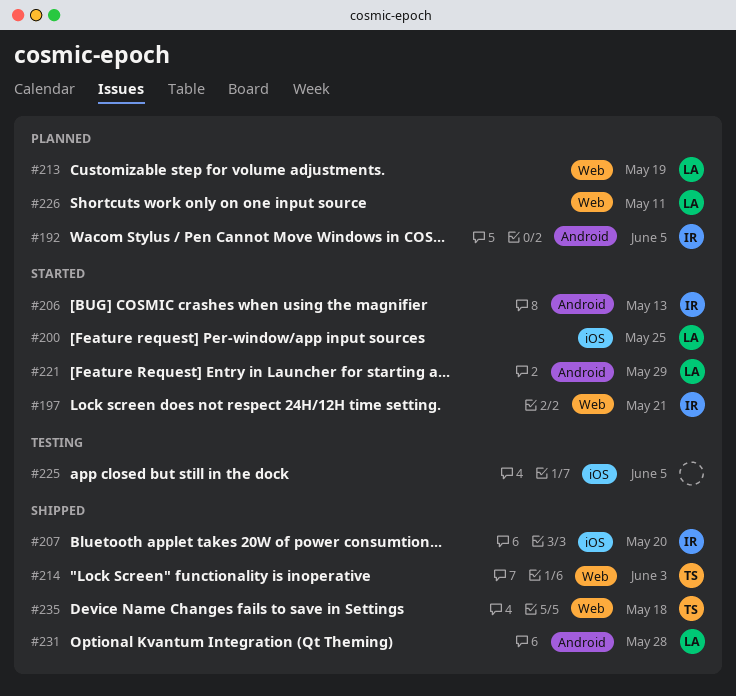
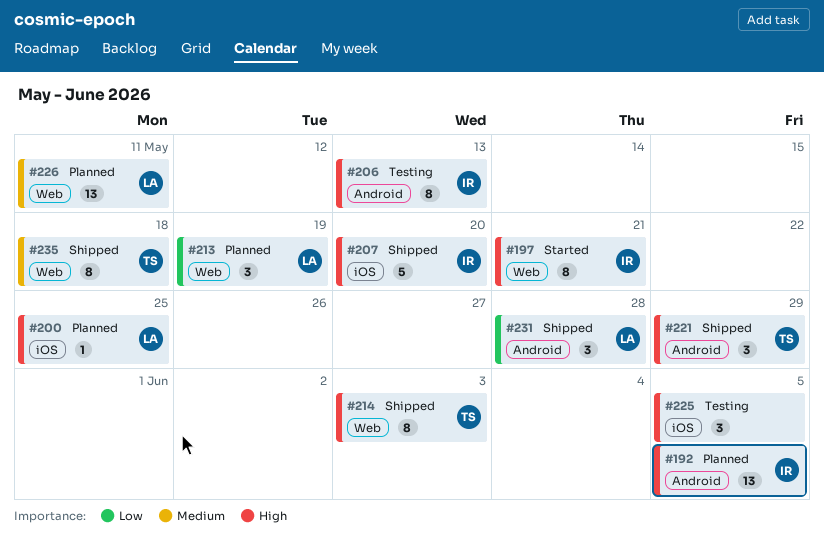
#200, status: Started -> Planned
#206, status: Started -> Testing
#221, status: Started -> Shipped
#221, owner: LA -> TS

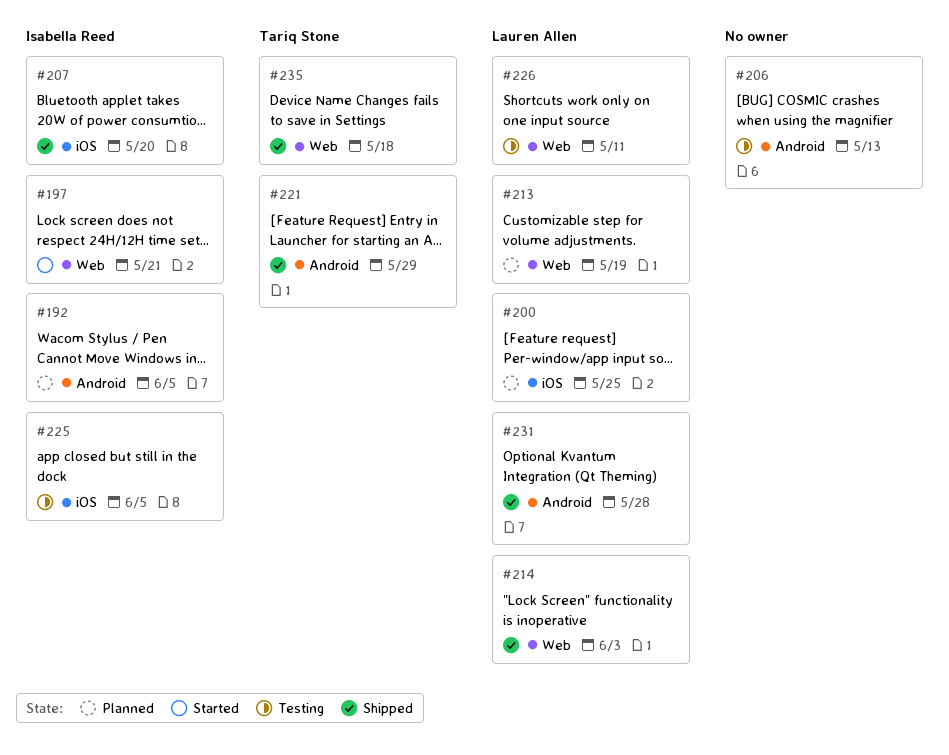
#206, owner: Isabella Reed -> none
#214, owner: Tariq Stone -> Lauren Allen
#225, owner: none -> Isabella Reed
#226, status: Planned -> Testing

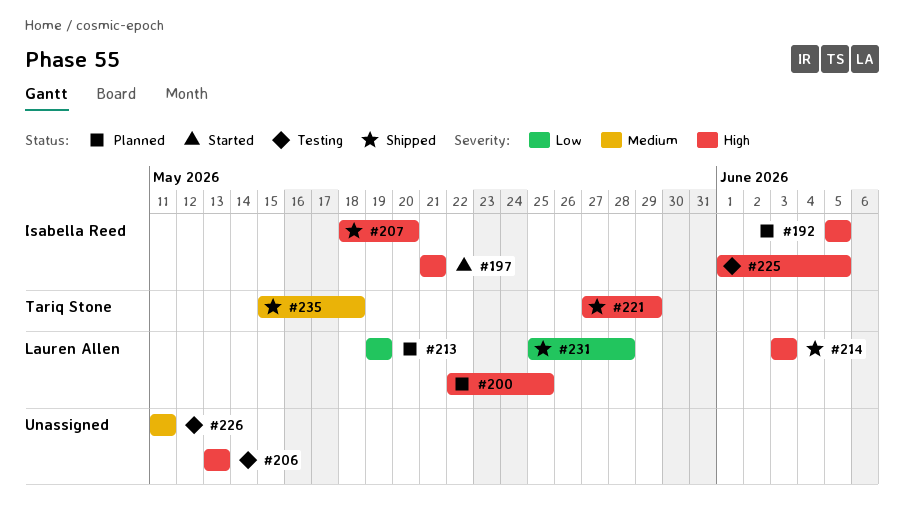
#226, owner: Lauren Allen -> none

